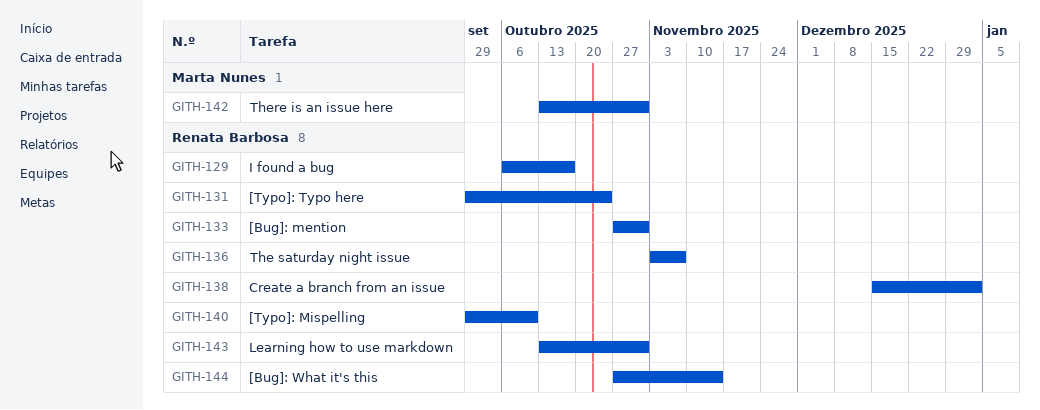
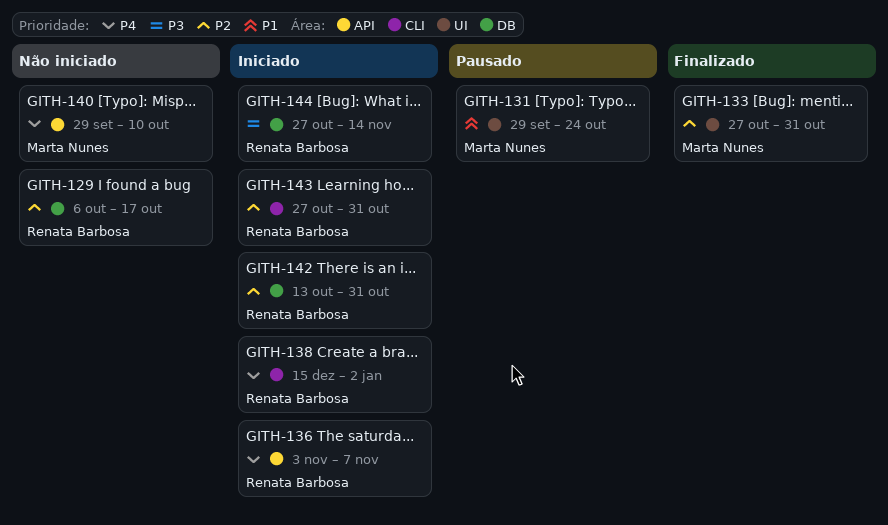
GITH-131, owner: Renata Barbosa -> Marta Nunes
GITH-133, owner: Renata Barbosa -> Marta Nunes
GITH-140, owner: Renata Barbosa -> Marta Nunes
GITH-142, owner: Marta Nunes -> Renata Barbosa
GITH-143, start: Oct 13 -> Oct 27

